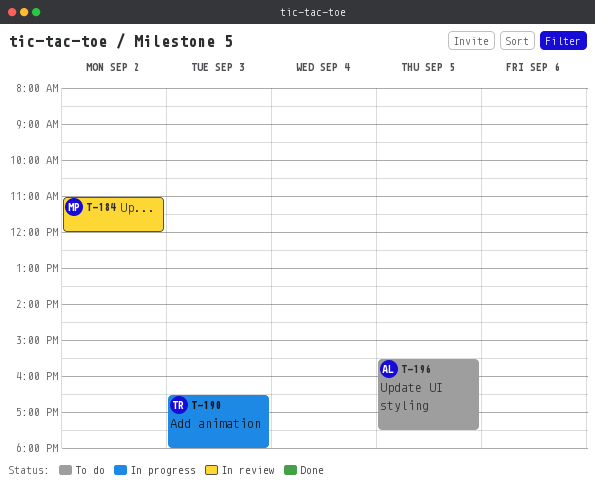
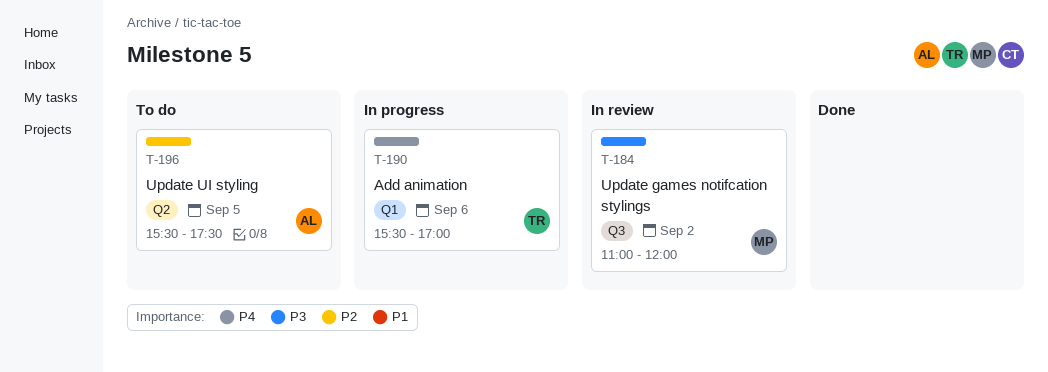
T-190, day: Sep 3 -> Sep 6
T-190, begins: 16:30 -> 15:30
T-190, ends: 18:00 -> 17:00

